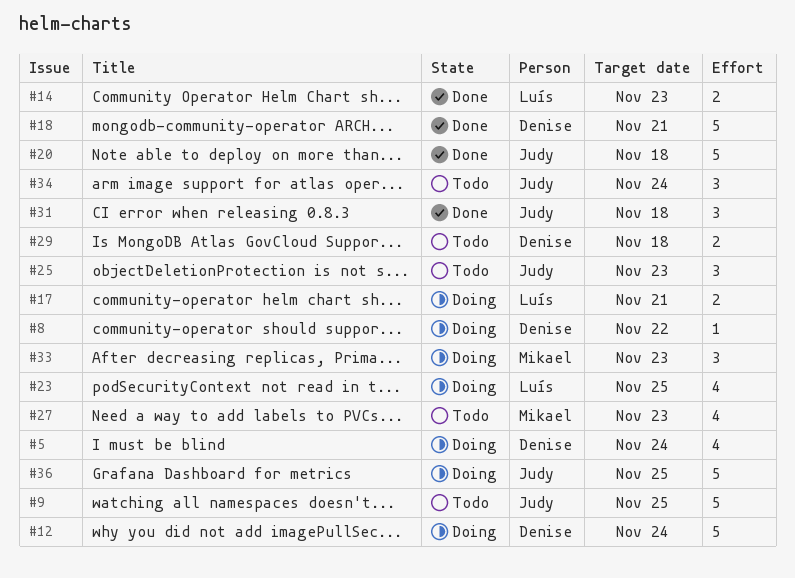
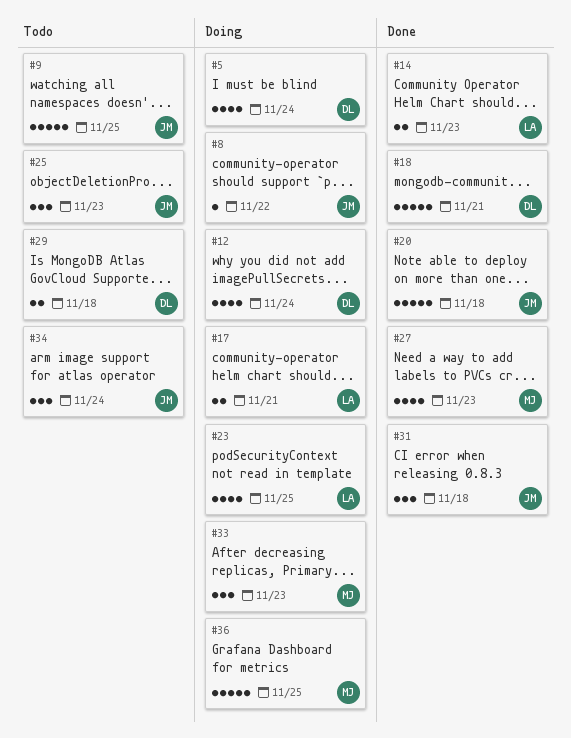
#8, owner: Denise -> Judy
#12, estimate: 5 -> 4
#27, status: Todo -> Done
#36, owner: Judy -> Mikael

